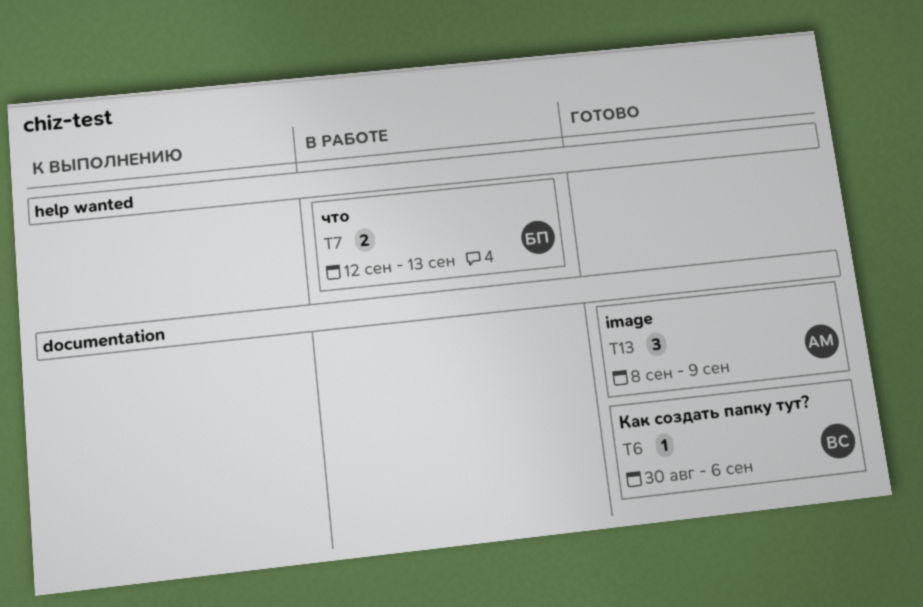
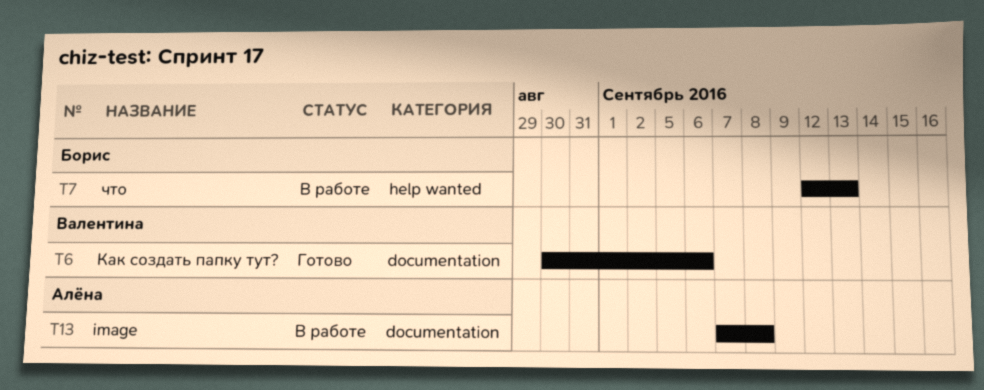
T13, status: Готово -> В работе
T13, start: Sep 8 -> Sep 7
T13, due: Sep 9 -> Sep 8

